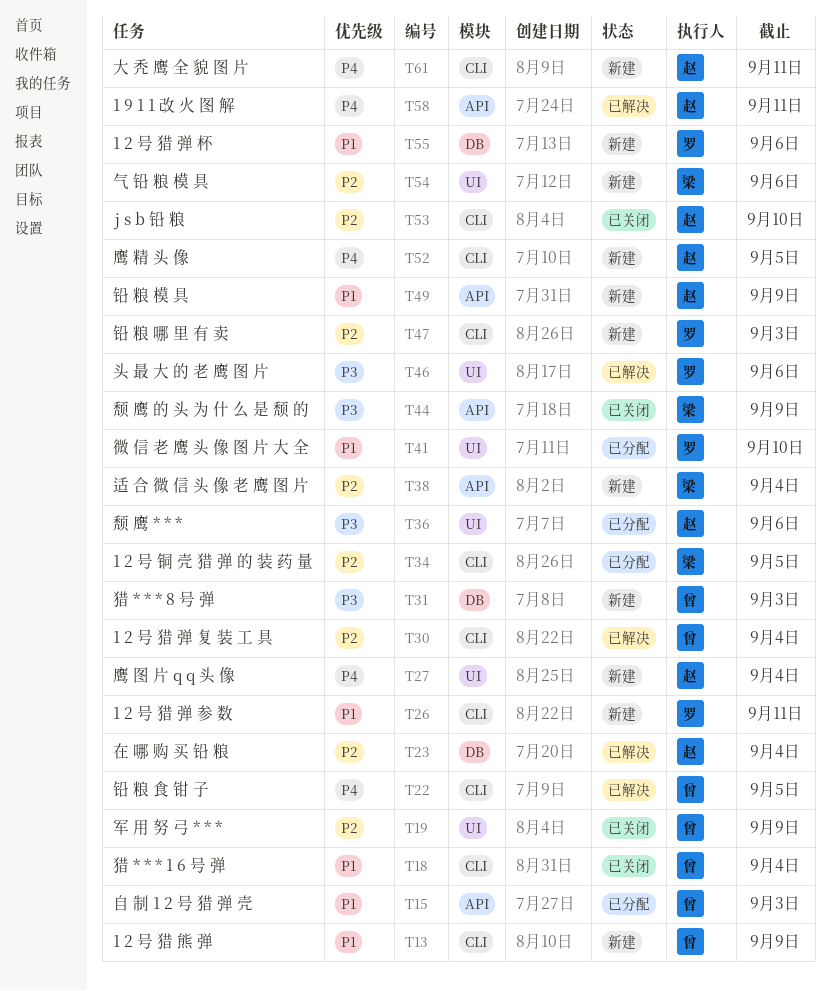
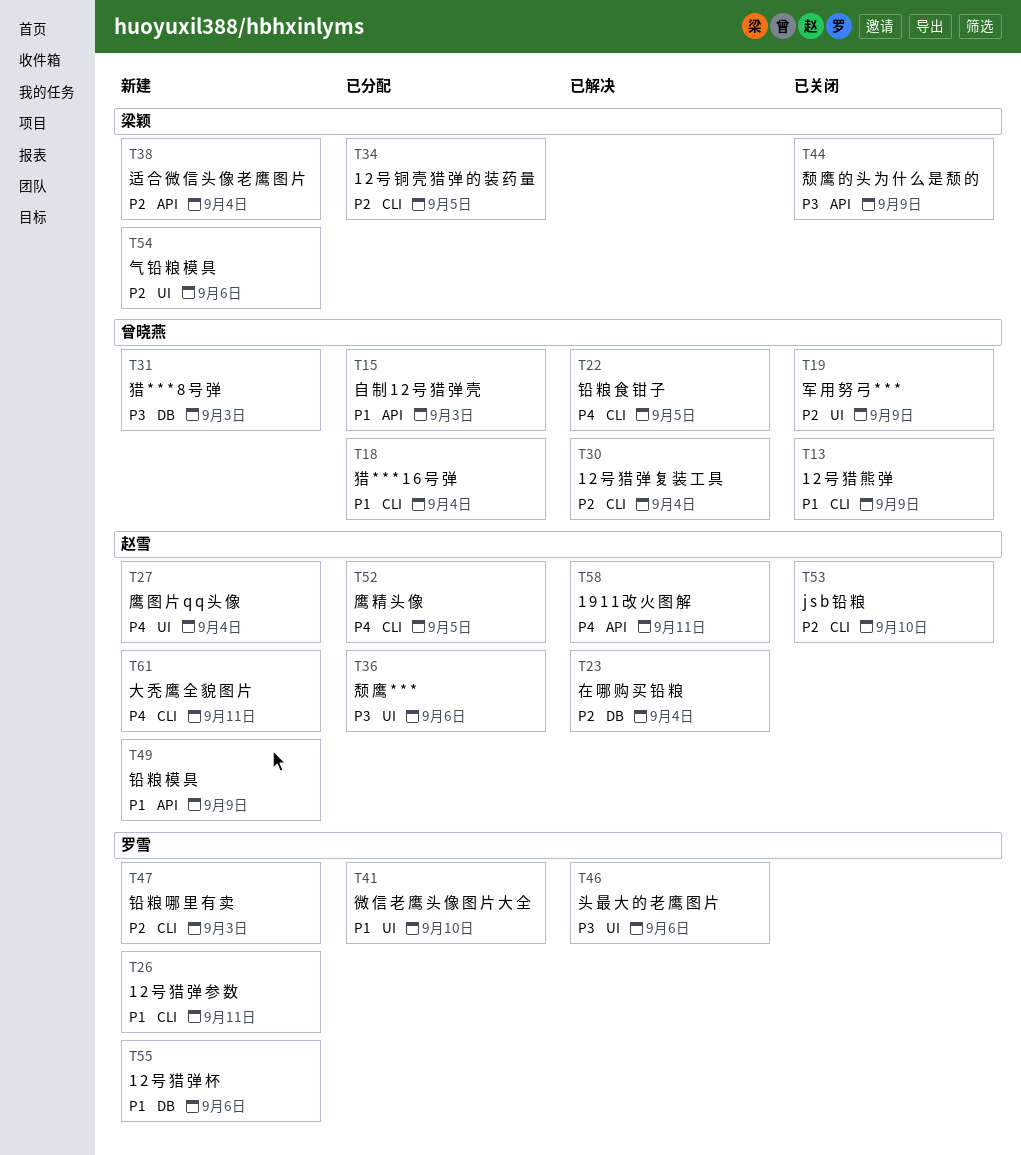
T13, status: 新建 -> 已关闭
T18, status: 已关闭 -> 已分配
T52, status: 新建 -> 已分配

